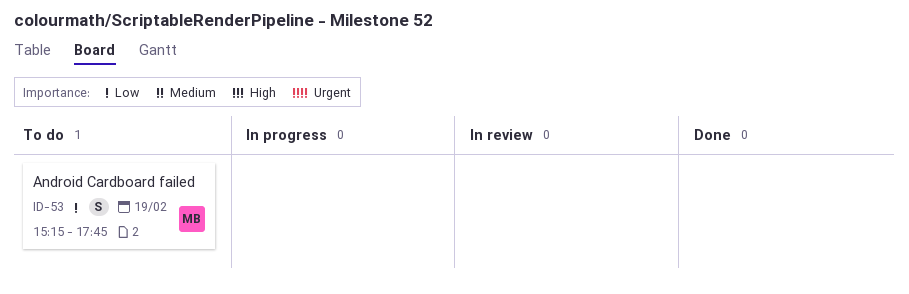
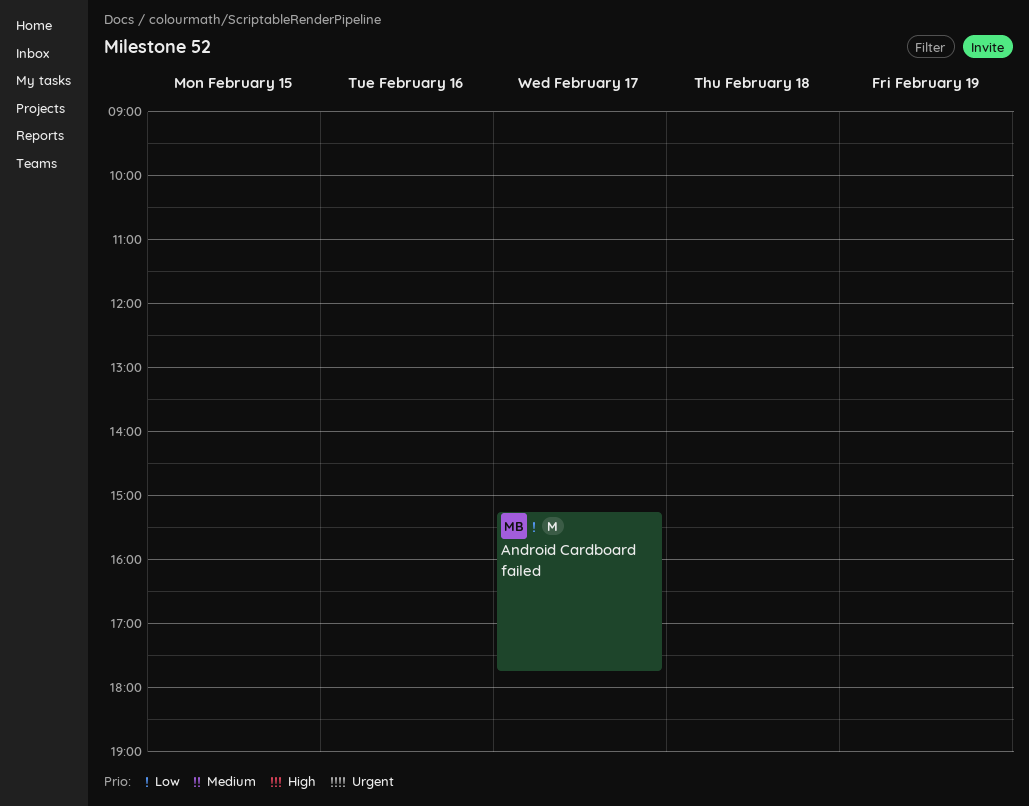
Android Cardboard failed, estimate: S -> M
Android Cardboard failed, day: Feb 19 -> Feb 17

